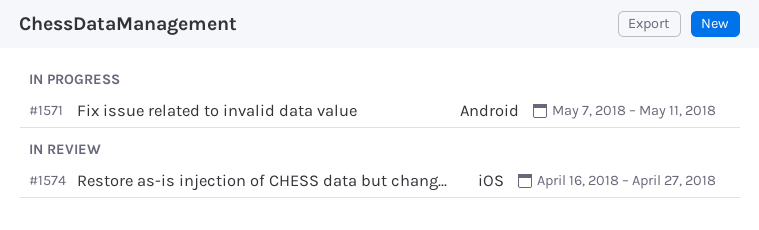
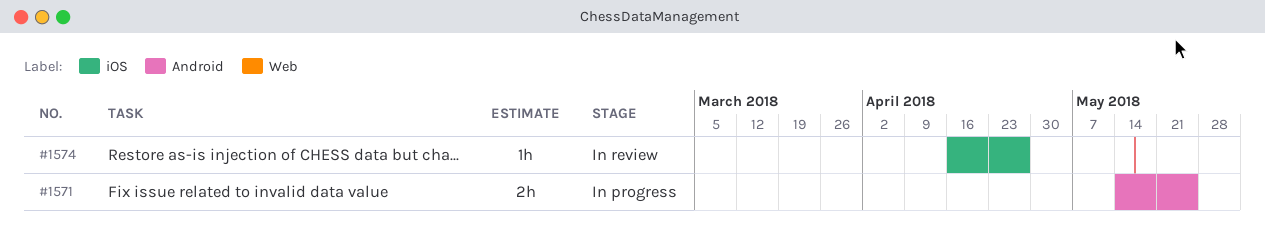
#1571, start: May 7 -> May 14
#1571, due: May 11 -> May 25

